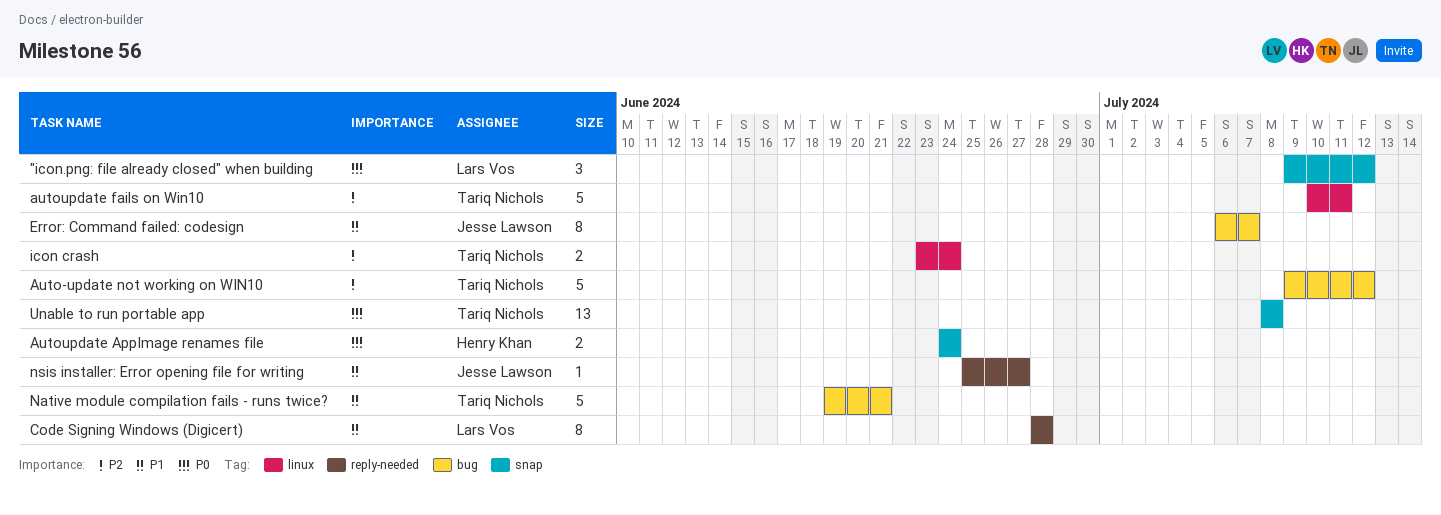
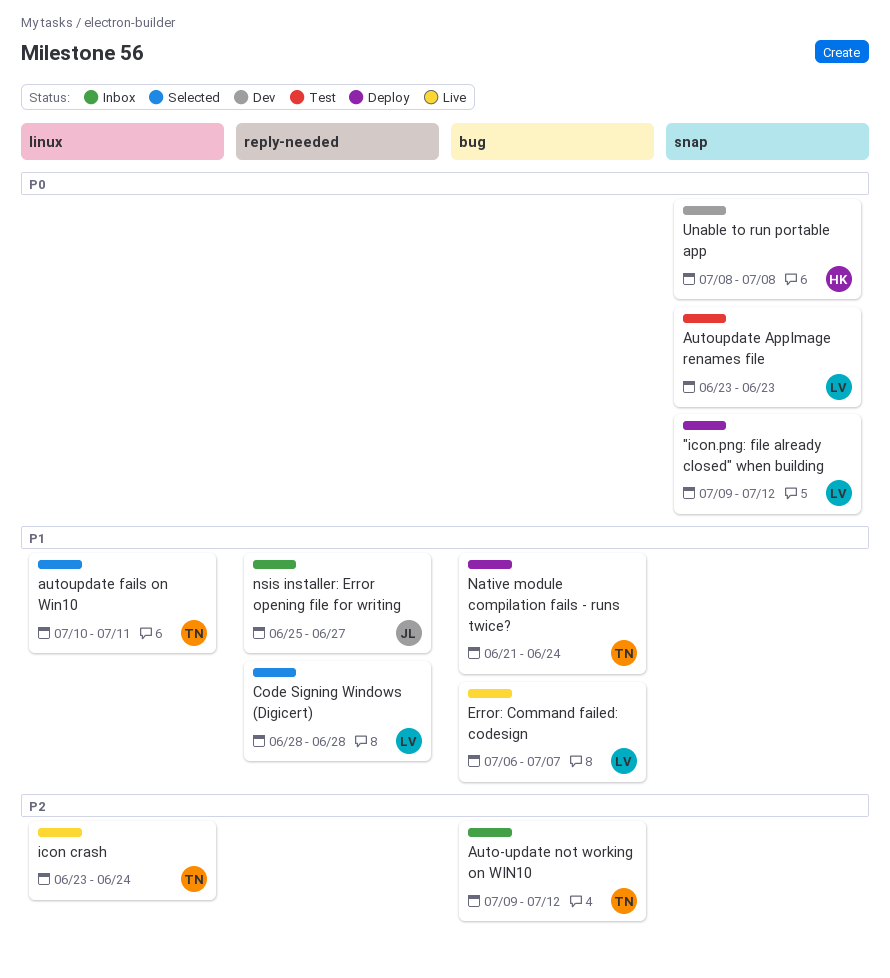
Autoupdate AppImage renames file, owner: Henry Khan -> Lars Vos
Autoupdate AppImage renames file, start: Jun 24 -> Jun 23
Autoupdate AppImage renames file, due: Jun 24 -> Jun 23
autoupdate fails on Win10, priority: P2 -> P1
Error: Command failed: codesign, owner: Jesse Lawson -> Lars Vos
Native module compilation fails - runs twice?, start: Jun 19 -> Jun 21
Native module compilation fails - runs twice?, due: Jun 21 -> Jun 24
Unable to run portable app, owner: Tariq Nichols -> Henry Khan

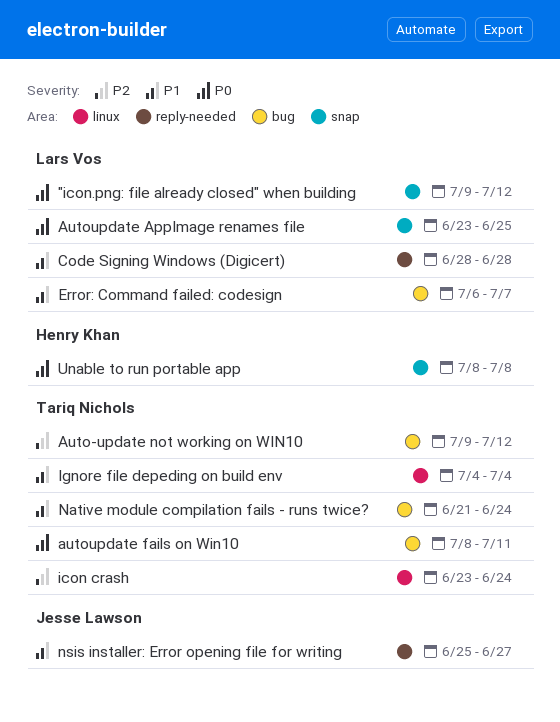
Autoupdate AppImage renames file, due: Jun 23 -> Jun 25
autoupdate fails on Win10, priority: P1 -> P0
autoupdate fails on Win10, label: linux -> bug
autoupdate fails on Win10, start: Jul 10 -> Jul 8
Ignore file depeding on build env: none -> present

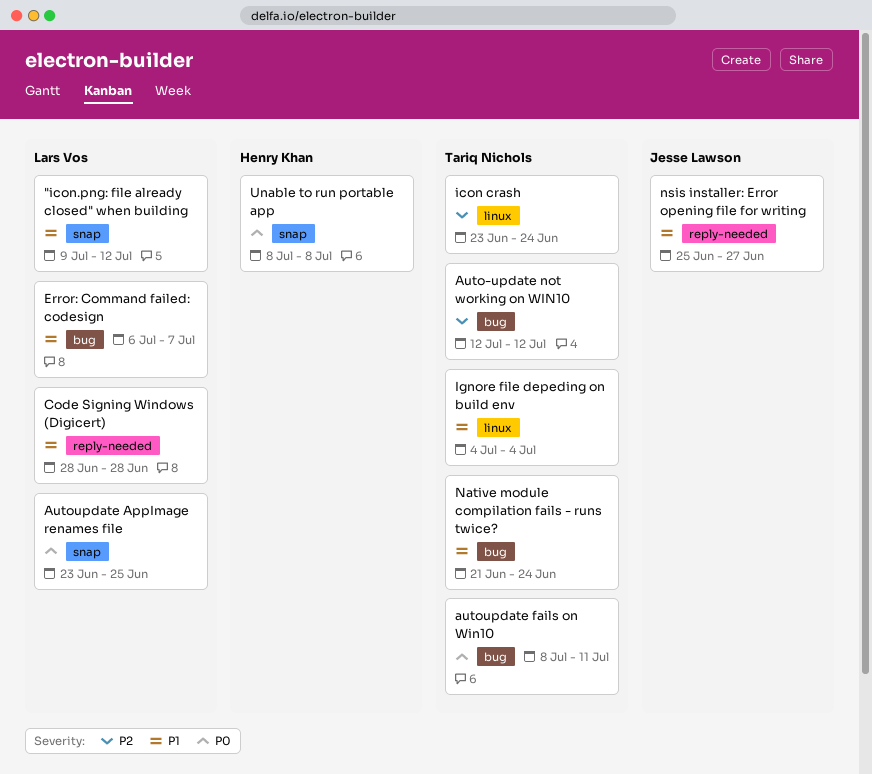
"icon.png: file already closed" when building, priority: P0 -> P1
Auto-update not working on WIN10, start: Jul 9 -> Jul 12

